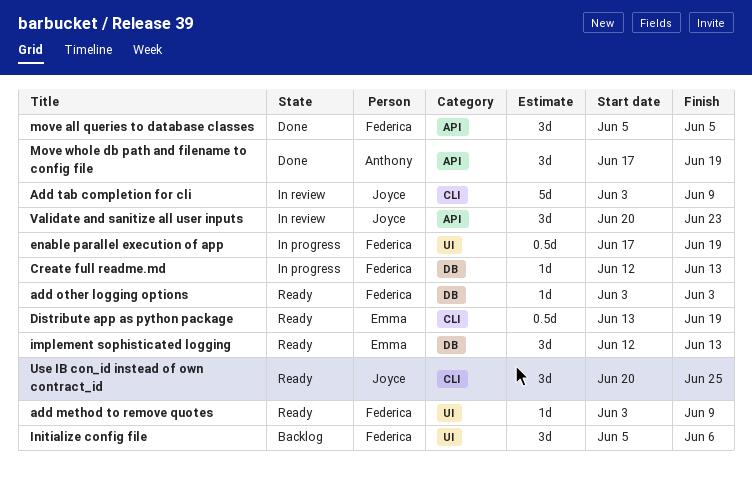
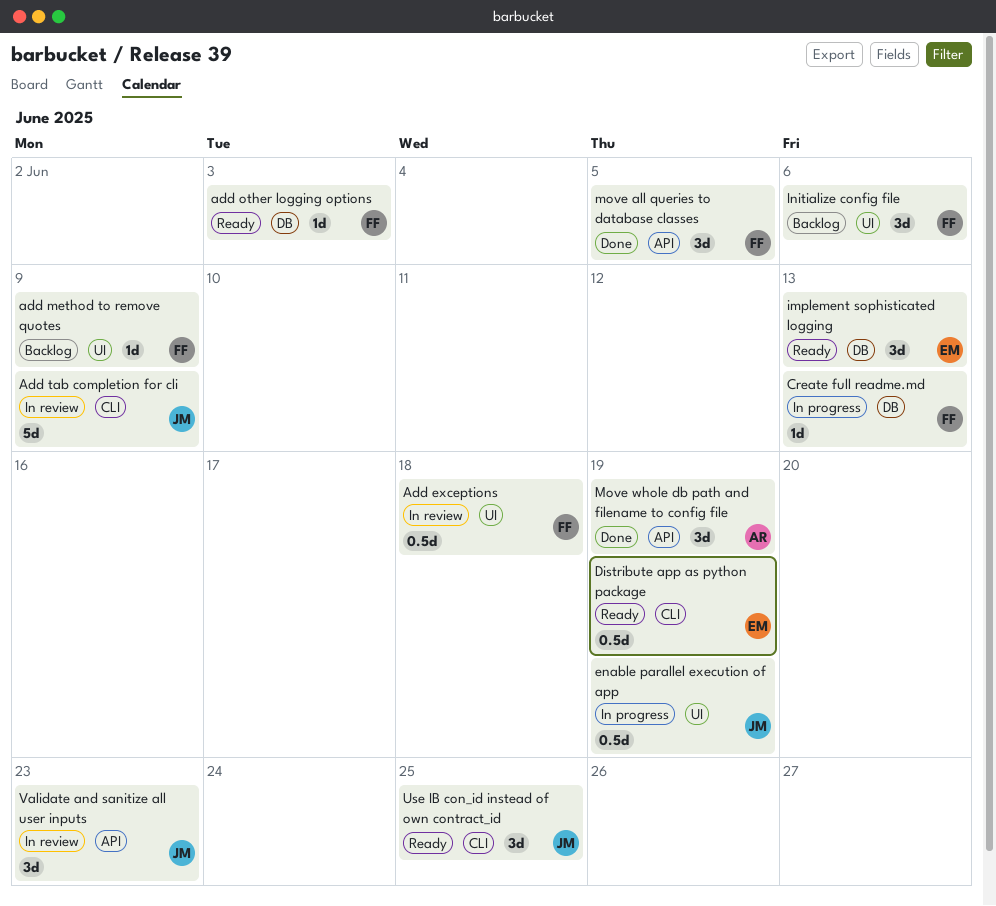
Add exceptions: none -> present
add method to remove quotes, status: Ready -> Backlog
enable parallel execution of app, owner: Federica -> Joyce

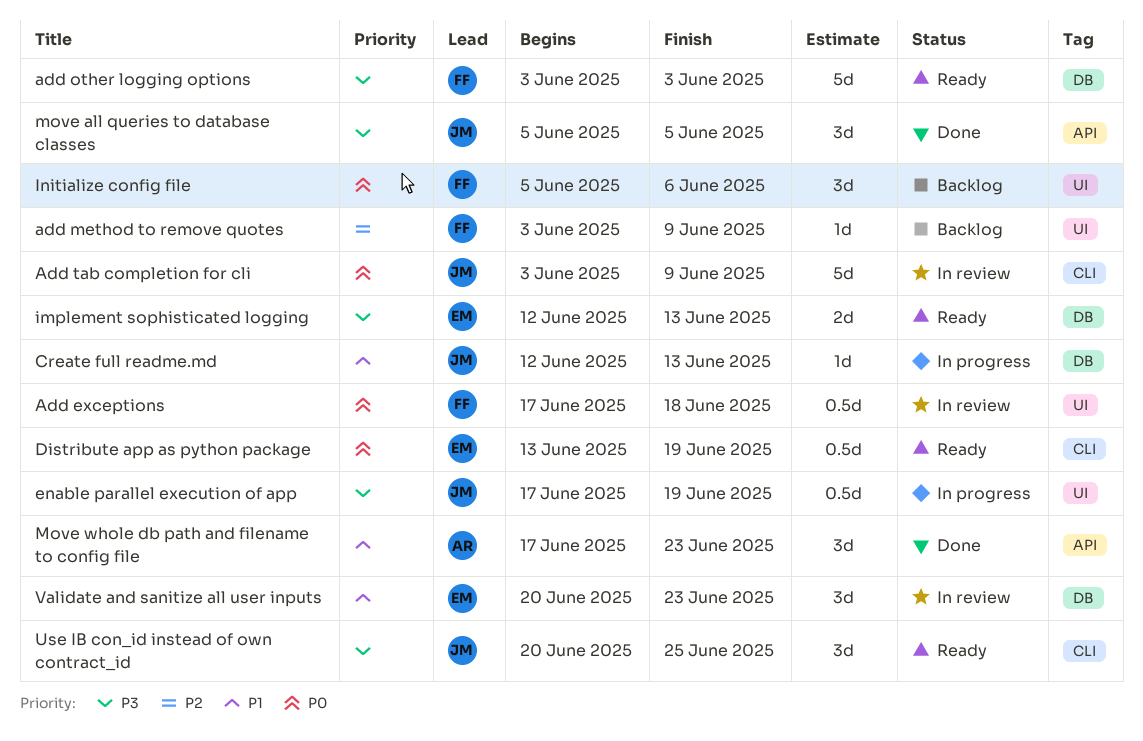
add other logging options, estimate: 1d -> 5d
Create full readme.md, owner: FF -> JM
implement sophisticated logging, estimate: 3d -> 2d
move all queries to database classes, owner: FF -> JM
Move whole db path and filename to config file, due: Jun 19 -> Jun 23
Validate and sanitize all user inputs, owner: JM -> EM
Validate and sanitize all user inputs, label: API -> DB

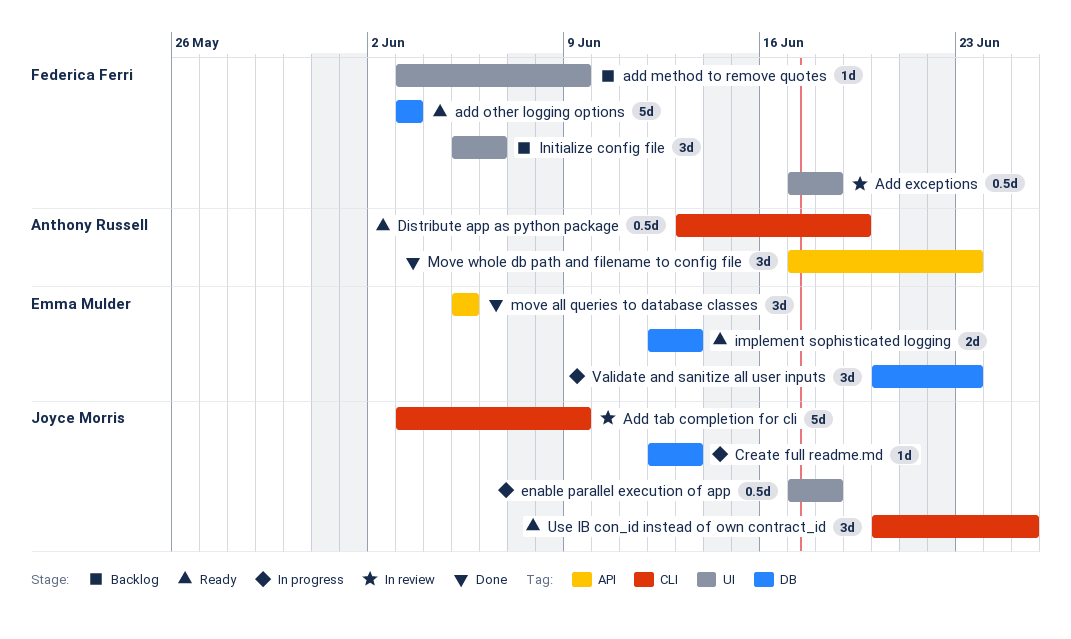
Distribute app as python package, owner: Emma Mulder -> Anthony Russell
enable parallel execution of app, due: Jun 19 -> Jun 18
move all queries to database classes, owner: Joyce Morris -> Emma Mulder
Validate and sanitize all user inputs, status: In review -> In progress

